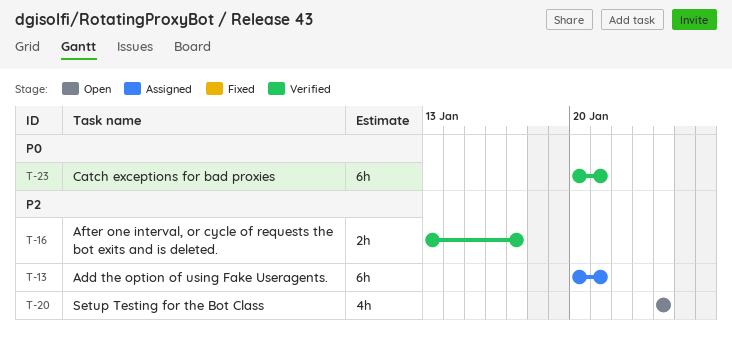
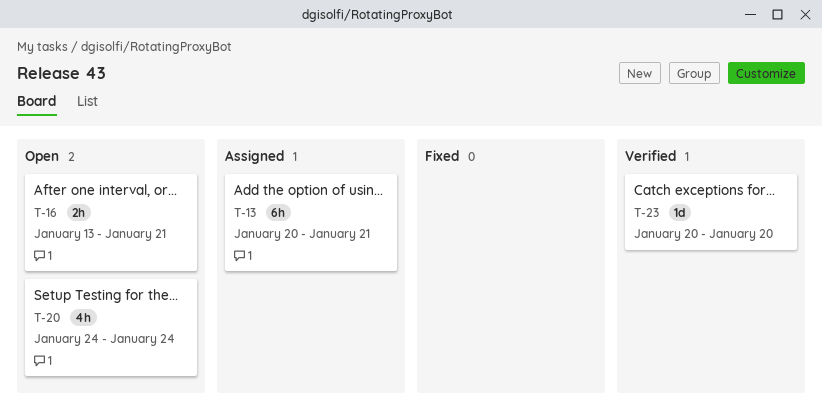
T-16, status: Verified -> Open
T-16, due: Jan 17 -> Jan 21
T-23, estimate: 6h -> 1d
T-23, due: Jan 21 -> Jan 20

